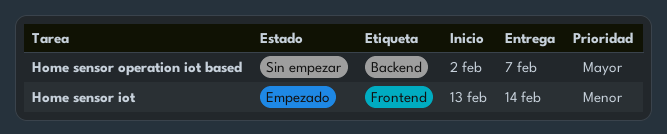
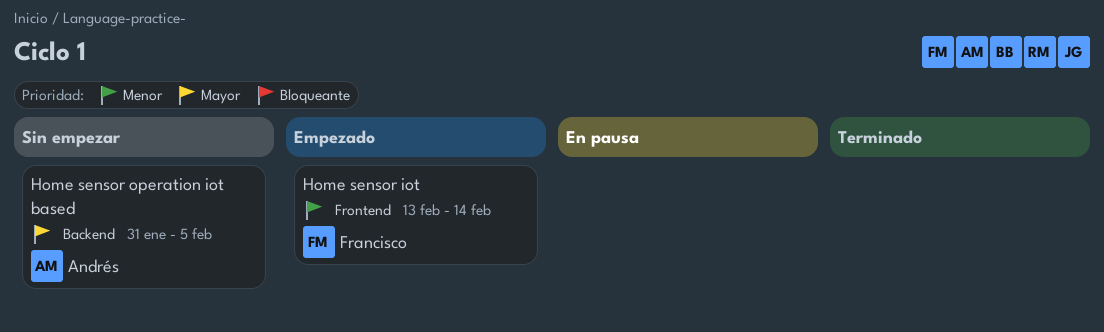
Home sensor operation iot based, start: Feb 2 -> Jan 31
Home sensor operation iot based, due: Feb 7 -> Feb 5

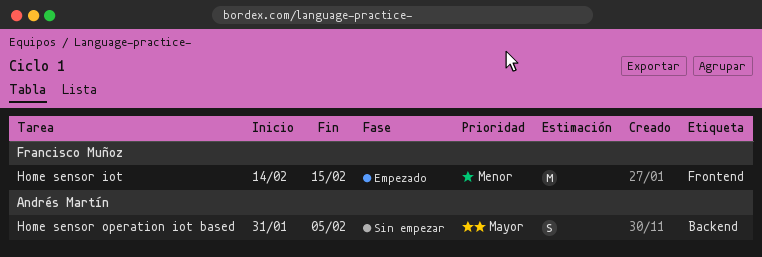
Home sensor iot, start: Feb 13 -> Feb 14
Home sensor iot, due: Feb 14 -> Feb 15

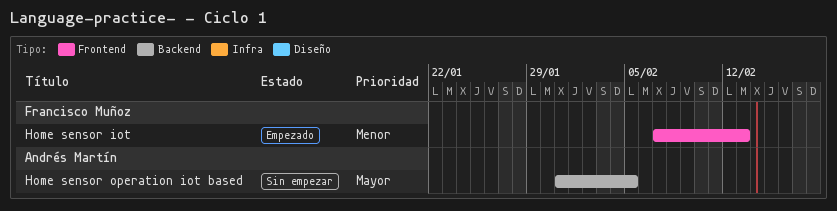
Home sensor iot, start: Feb 14 -> Feb 7
Home sensor iot, due: Feb 15 -> Feb 13

